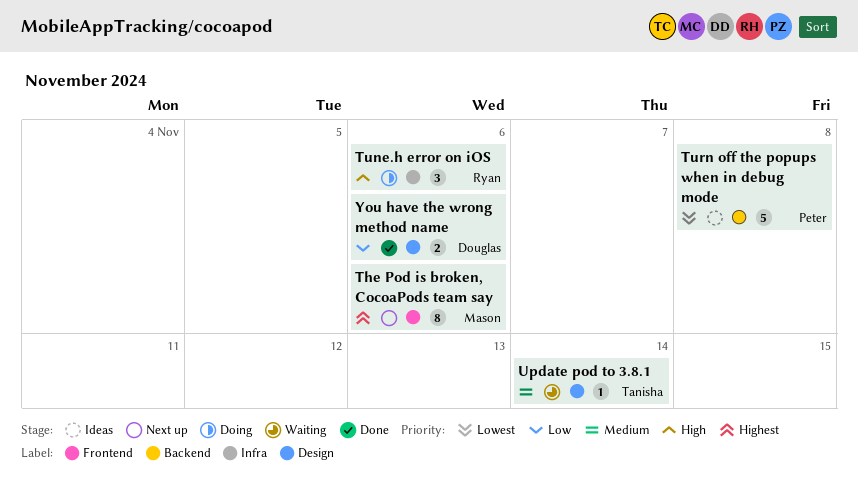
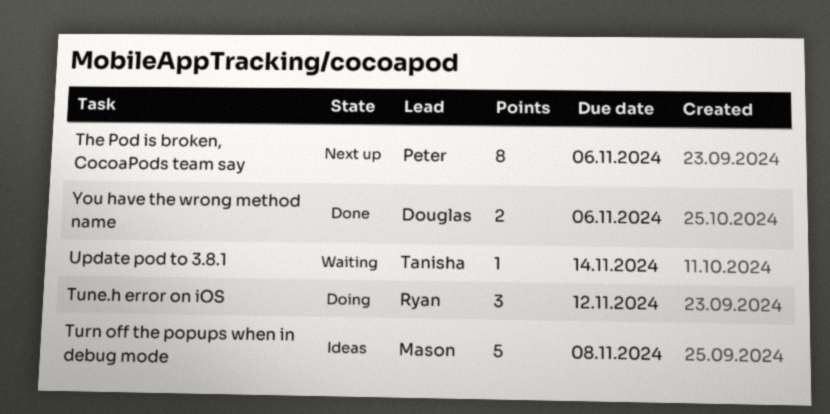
The Pod is broken, CocoaPods team say, owner: Mason -> Peter
Tune.h error on iOS, due: Nov 6 -> Nov 12
Turn off the popups when in debug mode, owner: Peter -> Mason

